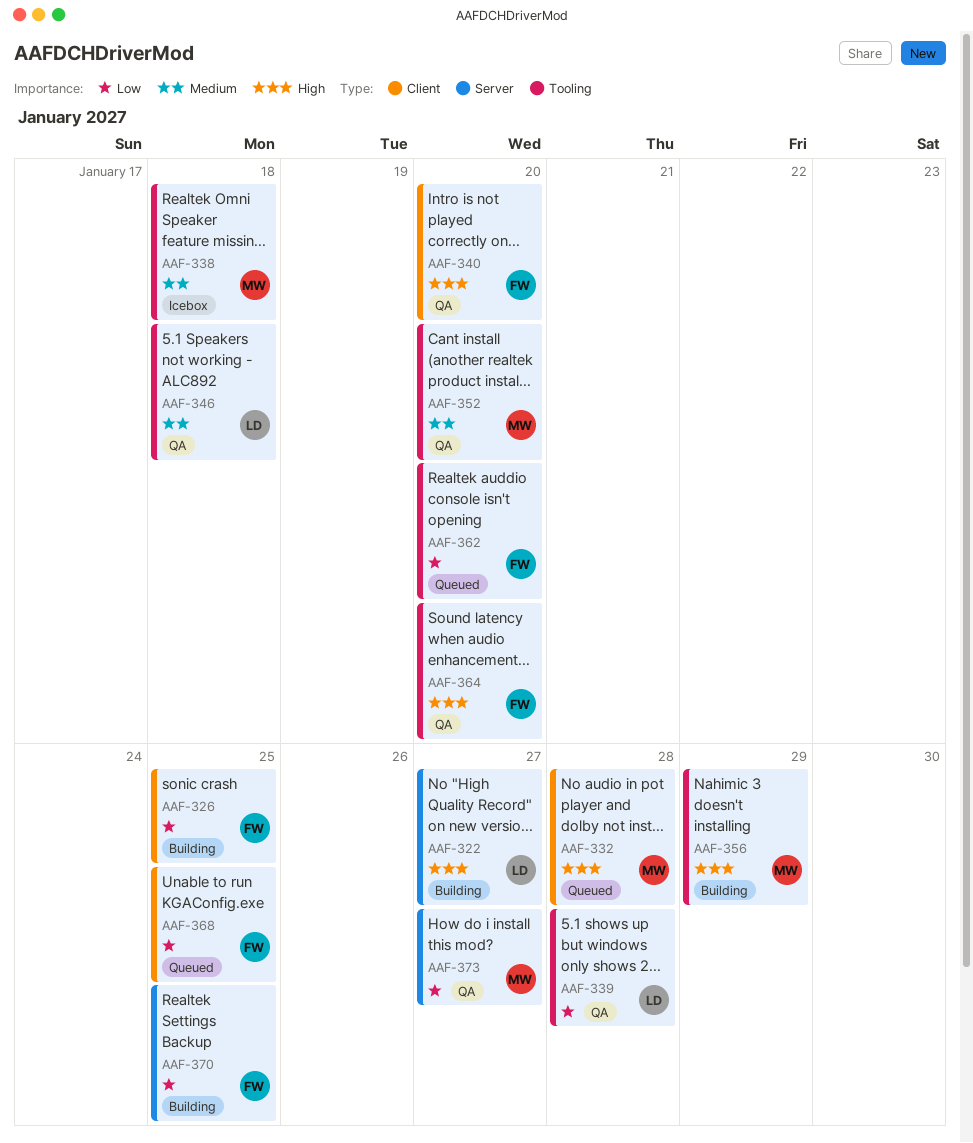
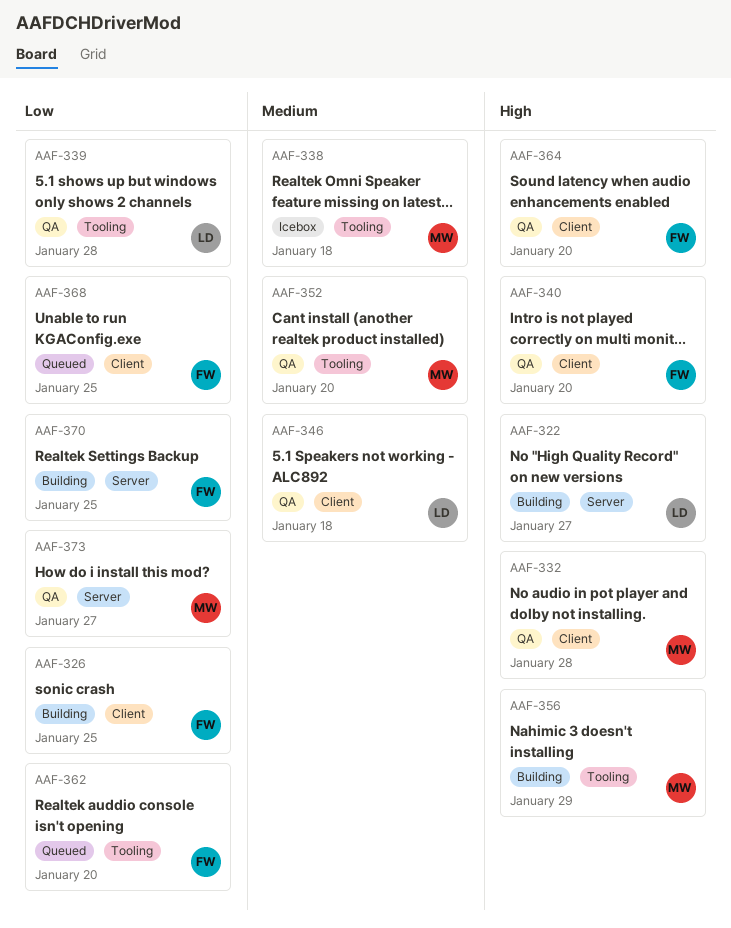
AAF-332, status: Queued -> QA
AAF-346, label: Tooling -> Client
AAF-364, label: Tooling -> Client

